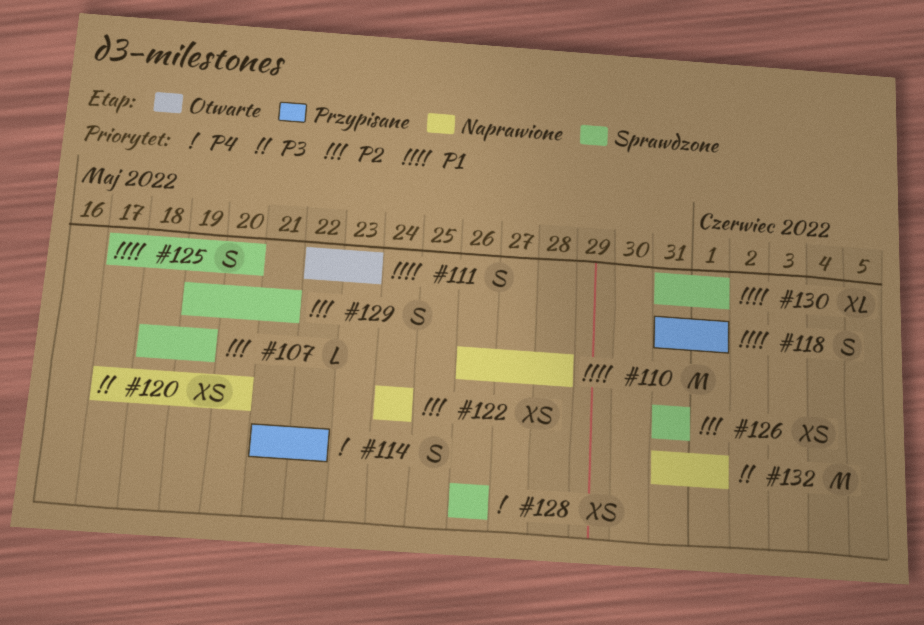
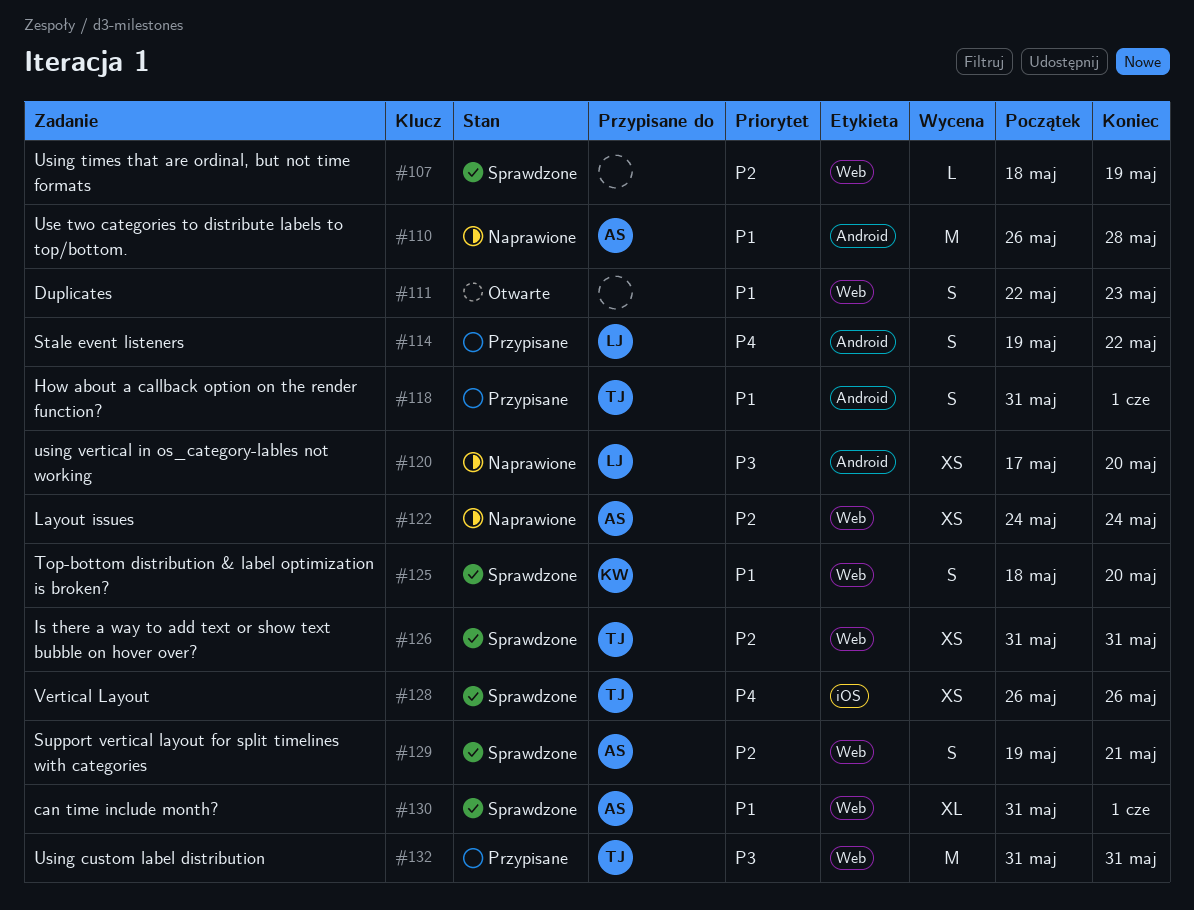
#114, start: May 21 -> May 19
#125, start: May 17 -> May 18
#132, status: Naprawione -> Przypisane
#132, due: Jun 1 -> May 31

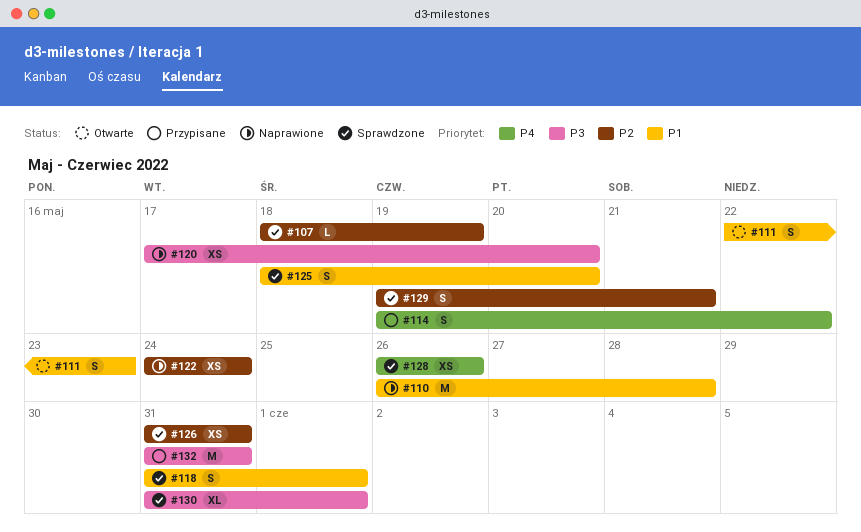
#118, status: Przypisane -> Sprawdzone
#130, priority: P1 -> P3

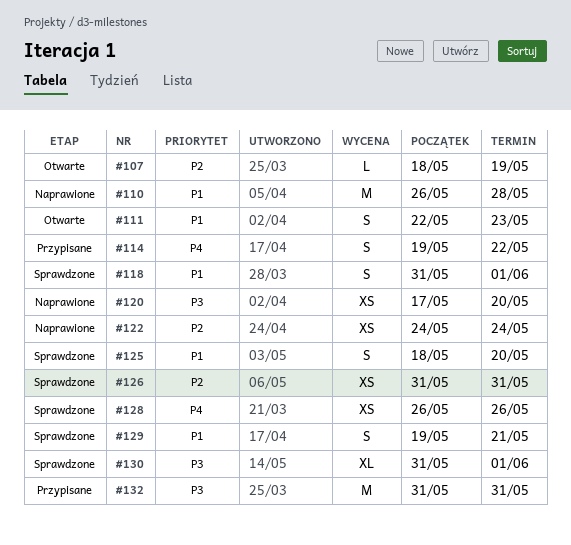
#107, status: Sprawdzone -> Otwarte
#129, priority: P2 -> P1

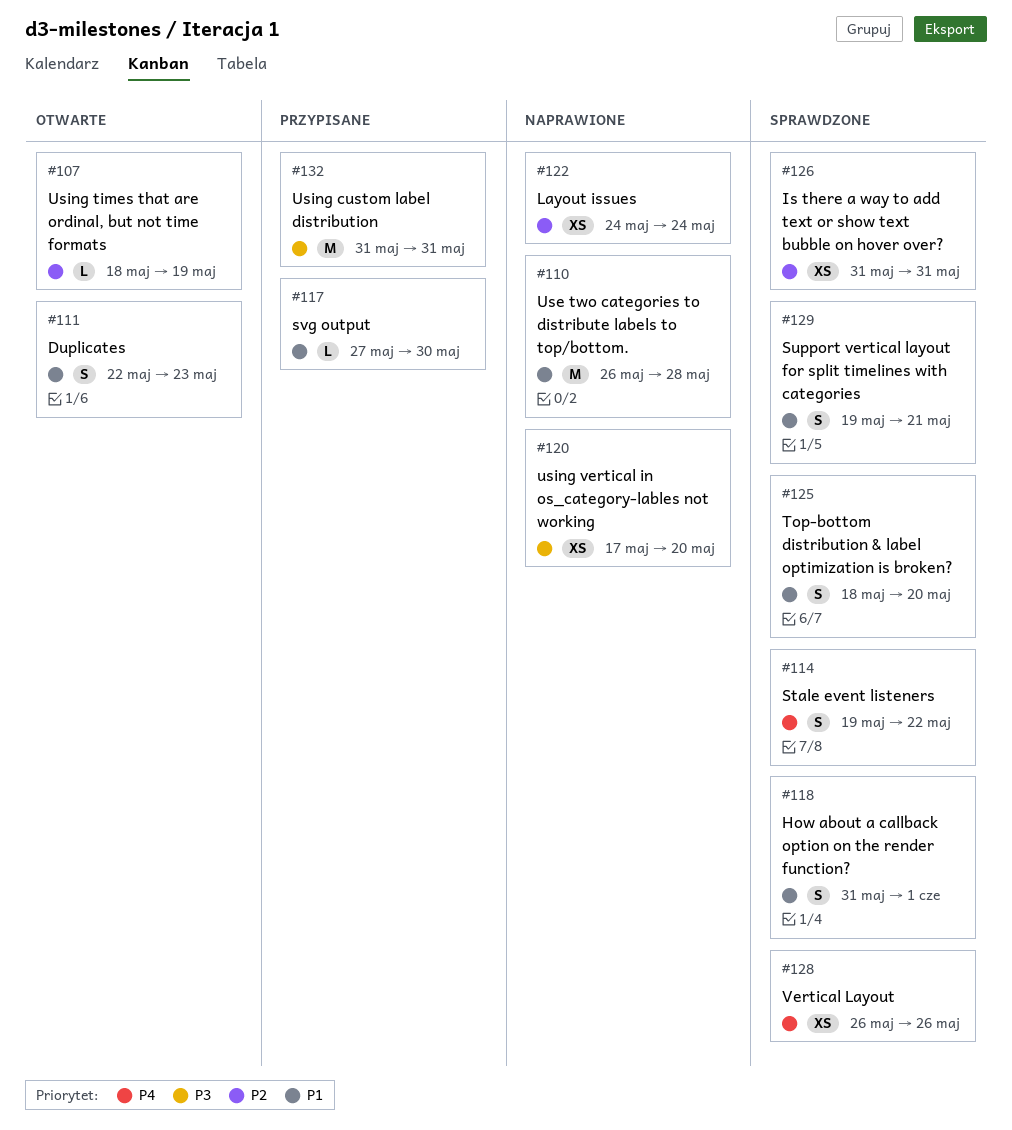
#114, status: Przypisane -> Sprawdzone
#117: none -> present
#130: present -> none

